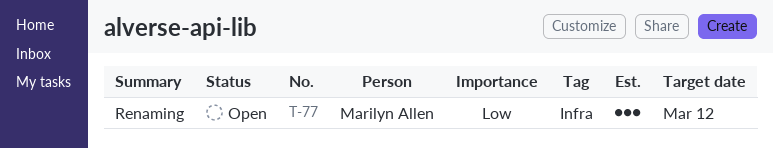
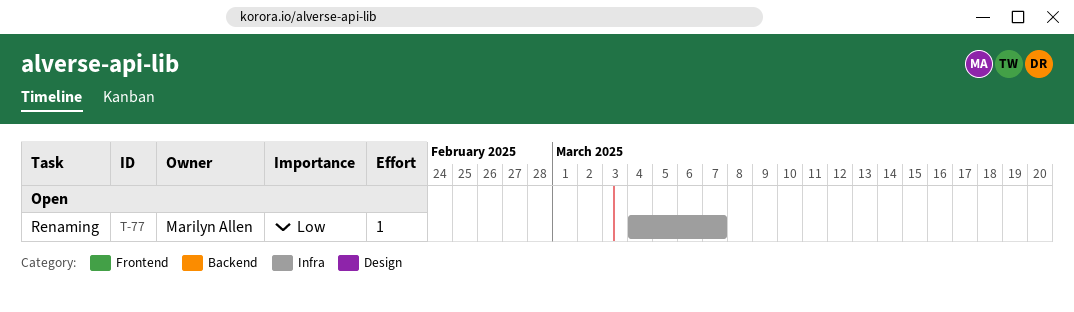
T-77, estimate: 3 -> 1
T-77, due: Mar 12 -> Mar 7

